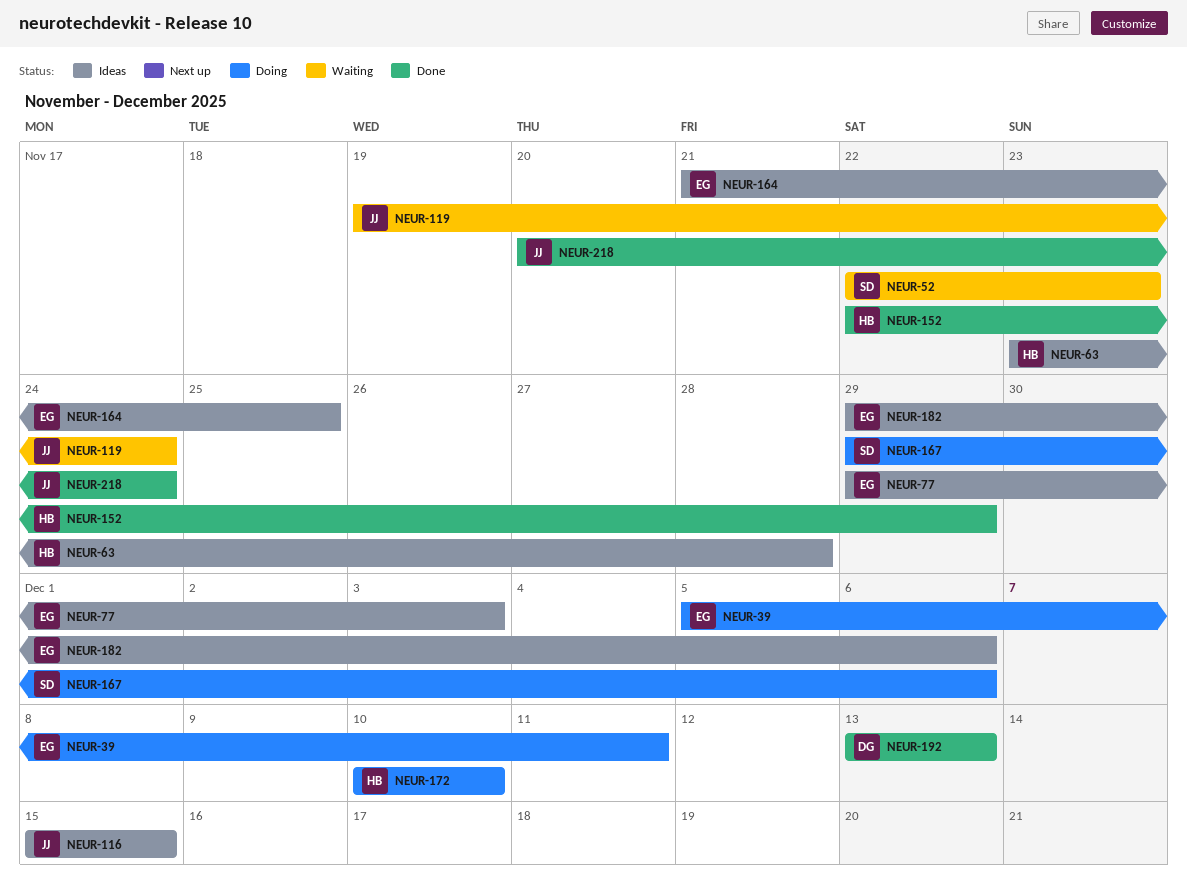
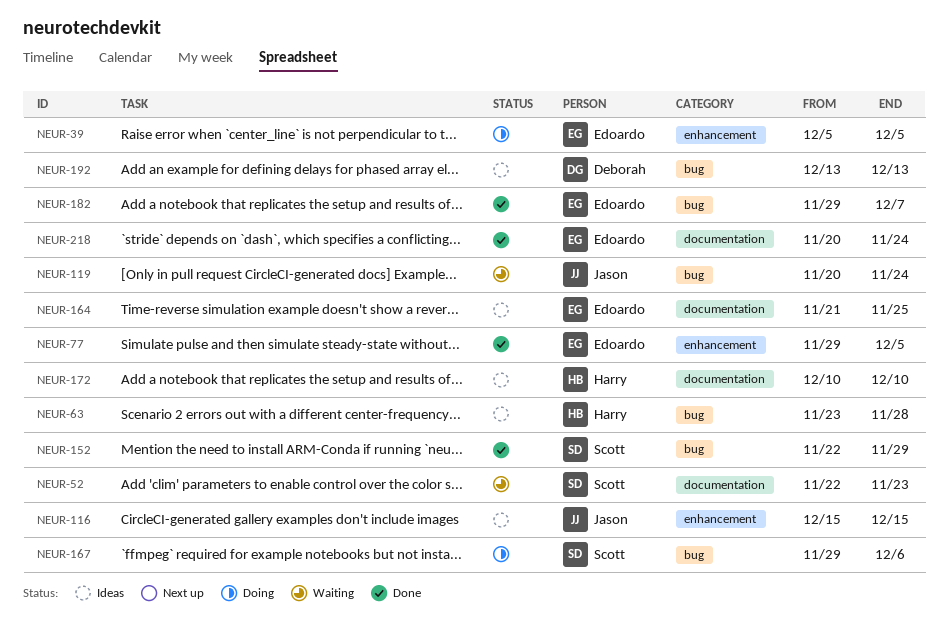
NEUR-39, due: Dec 11 -> Dec 5
NEUR-77, status: Ideas -> Done
NEUR-77, due: Dec 3 -> Dec 5
NEUR-119, start: Nov 19 -> Nov 20
NEUR-152, owner: Harry -> Scott
NEUR-172, status: Doing -> Ideas
NEUR-182, status: Ideas -> Done
NEUR-182, due: Dec 6 -> Dec 7
NEUR-192, status: Done -> Ideas
NEUR-218, owner: Jason -> Edoardo

